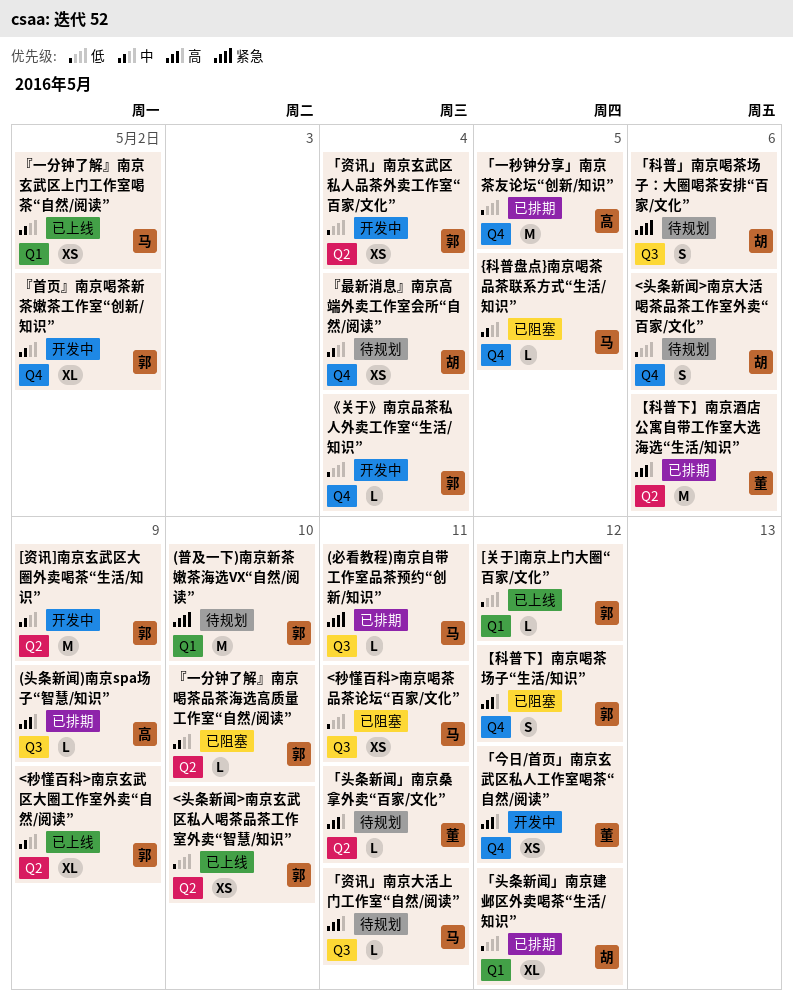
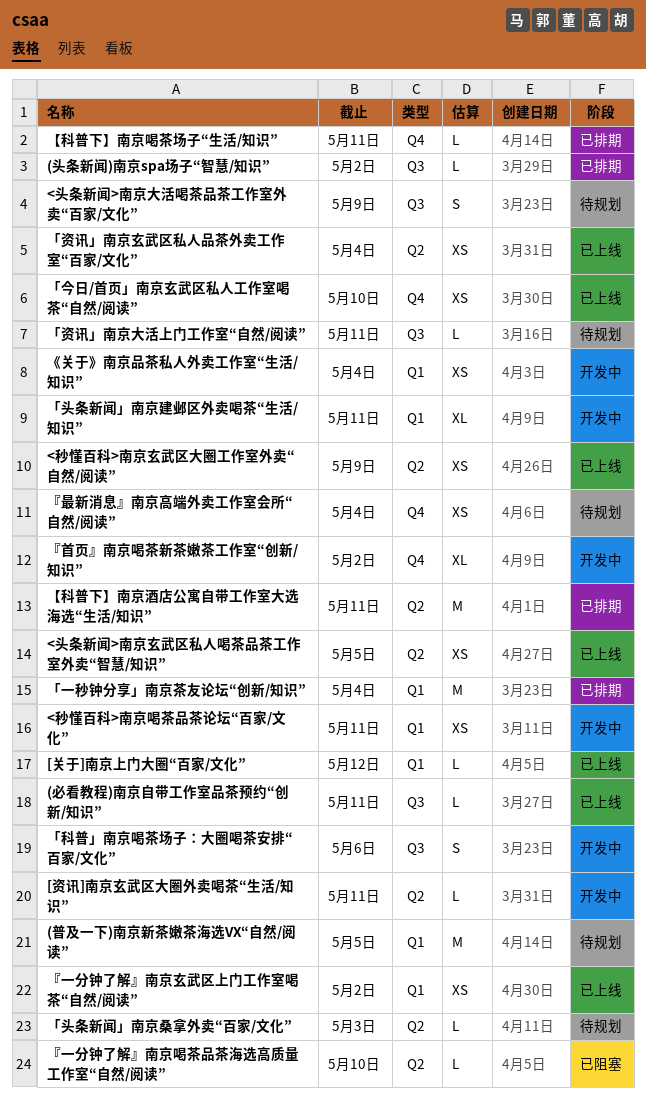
(头条新闻)南京spa场子“智慧/知识”, due: May 9 -> May 2
(必看教程)南京自带工作室品茶预约“创新/知识”, status: 已排期 -> 已上线
(普及一下)南京新茶嫩茶海选VX“自然/阅读”, due: May 10 -> May 5
<头条新闻>南京大活喝茶品茶工作室外卖“百家/文化”, label: Q4 -> Q3
<头条新闻>南京大活喝茶品茶工作室外卖“百家/文化”, due: May 6 -> May 9
<头条新闻>南京玄武区私人喝茶品茶工作室外卖“智慧/知识”, due: May 10 -> May 5
<秒懂百科>南京喝茶品茶论坛“百家/文化”, status: 已阻塞 -> 开发中
<秒懂百科>南京喝茶品茶论坛“百家/文化”, label: Q3 -> Q1
<秒懂百科>南京玄武区大圈工作室外卖“自然/阅读”, estimate: XL -> XS
[资讯]南京玄武区大圈外卖喝茶“生活/知识”, estimate: M -> L
[资讯]南京玄武区大圈外卖喝茶“生活/知识”, due: May 9 -> May 11
{科普盘点}南京喝茶品茶联系方式“生活/知识”: present -> none
《关于》南京品茶私人外卖工作室“生活/知识”, label: Q4 -> Q1
《关于》南京品茶私人外卖工作室“生活/知识”, estimate: L -> XS
「一秒钟分享」南京茶友论坛“创新/知识”, label: Q4 -> Q1
「一秒钟分享」南京茶友论坛“创新/知识”, due: May 5 -> May 4
「今日/首页」南京玄武区私人工作室喝茶“自然/阅读”, status: 开发中 -> 已上线
「今日/首页」南京玄武区私人工作室喝茶“自然/阅读”, due: May 12 -> May 10
「头条新闻」南京建邺区外卖喝茶“生活/知识”, status: 已排期 -> 开发中
「头条新闻」南京建邺区外卖喝茶“生活/知识”, due: May 12 -> May 11
「头条新闻」南京桑拿外卖“百家/文化”, due: May 11 -> May 3
「科普」南京喝茶场子：大圈喝茶安排“百家/文化”, status: 待规划 -> 开发中
「资讯」南京玄武区私人品茶外卖工作室“百家/文化”, status: 开发中 -> 已上线
【科普下】南京喝茶场子“生活/知识”, status: 已阻塞 -> 已排期
【科普下】南京喝茶场子“生活/知识”, estimate: S -> L
【科普下】南京喝茶场子“生活/知识”, due: May 12 -> May 11
【科普下】南京酒店公寓自带工作室大选海选“生活/知识”, due: May 6 -> May 11

